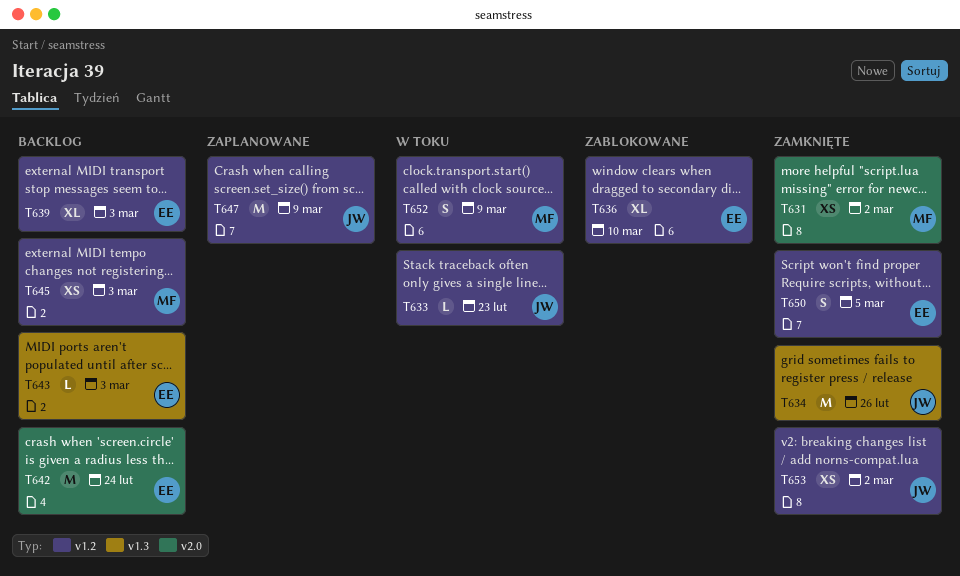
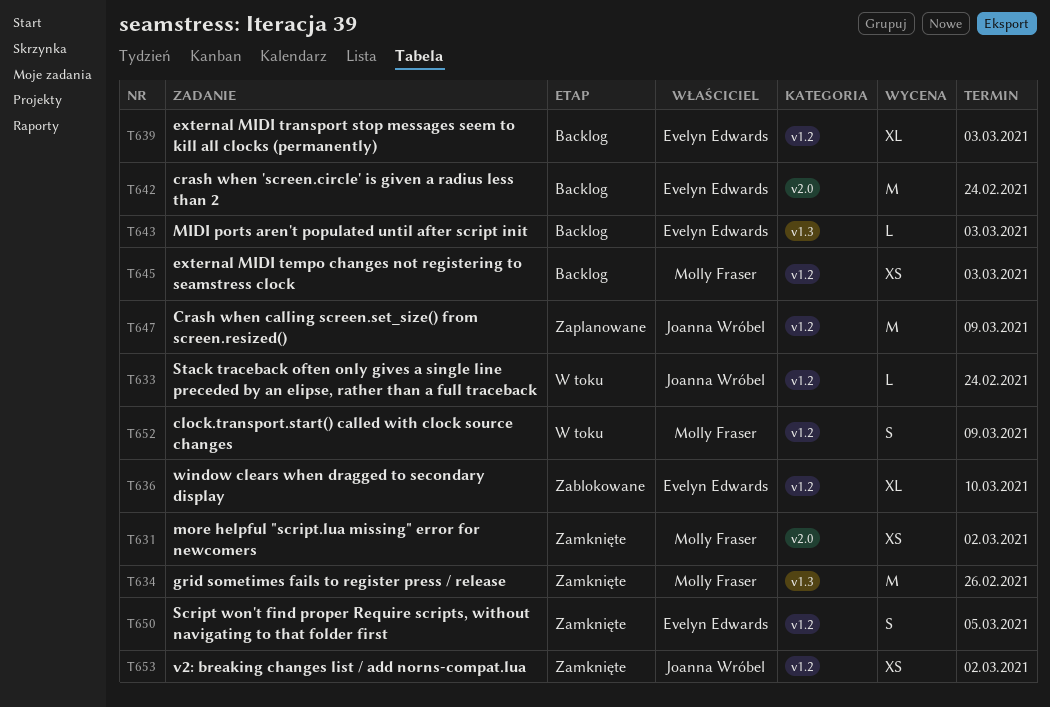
T633, due: Feb 23 -> Feb 24
T634, owner: Joanna Wróbel -> Molly Fraser

